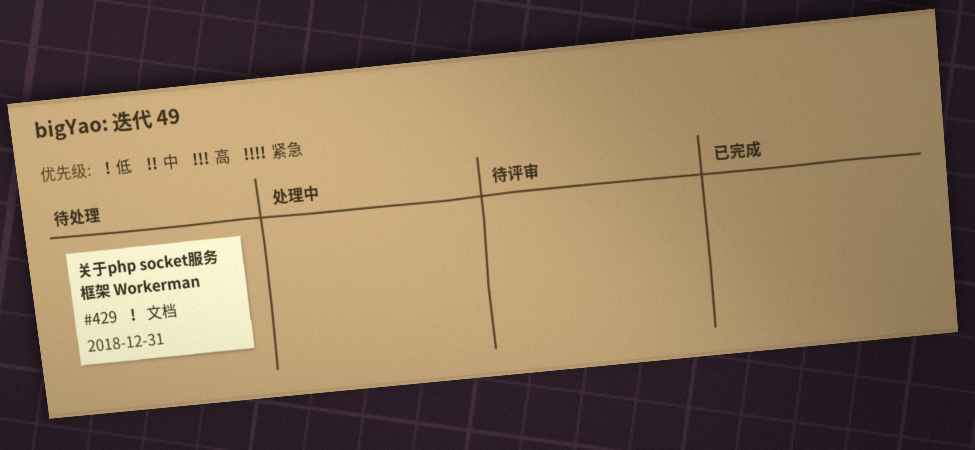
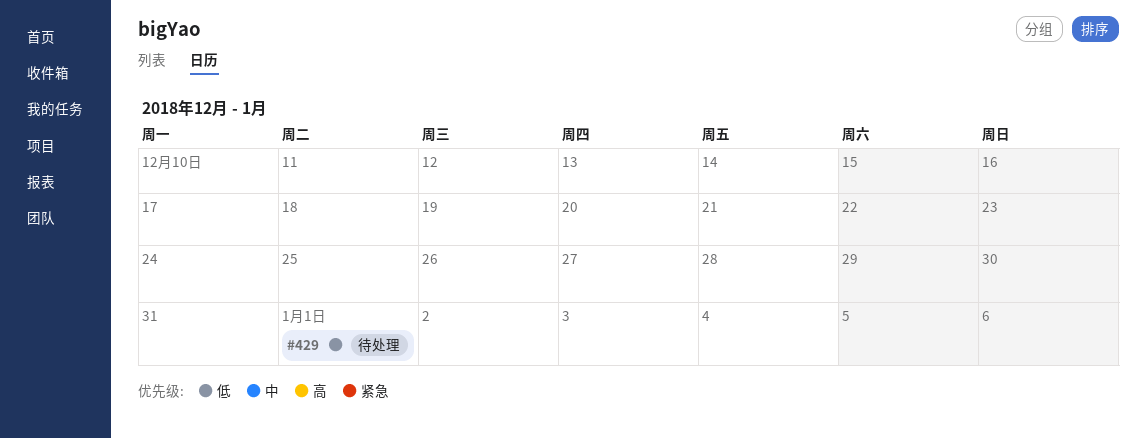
#429, due: Dec 31 -> Jan 1

